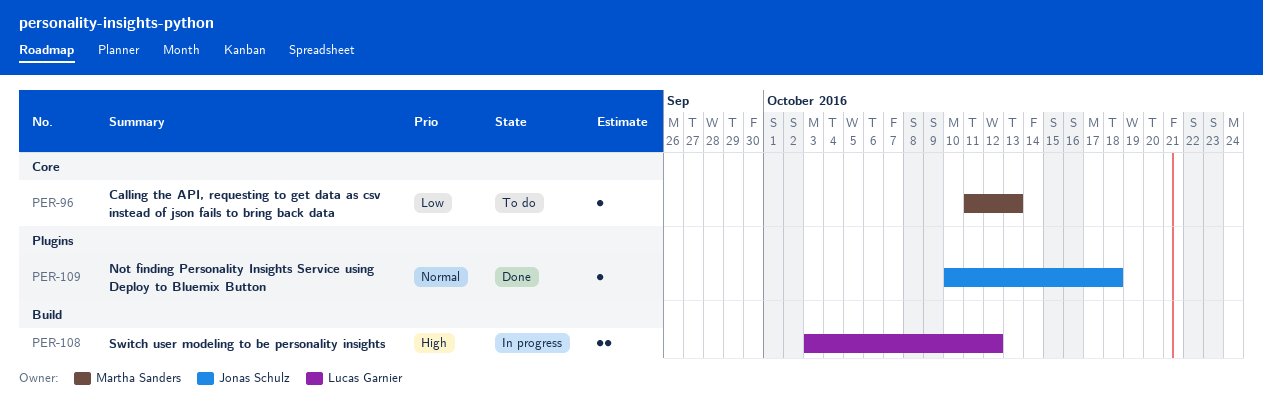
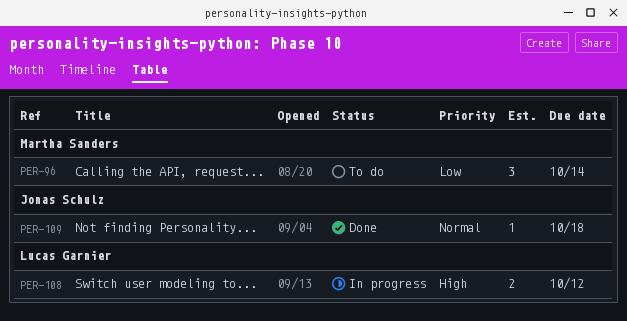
PER-96, estimate: 1 -> 3
PER-96, due: Oct 13 -> Oct 14

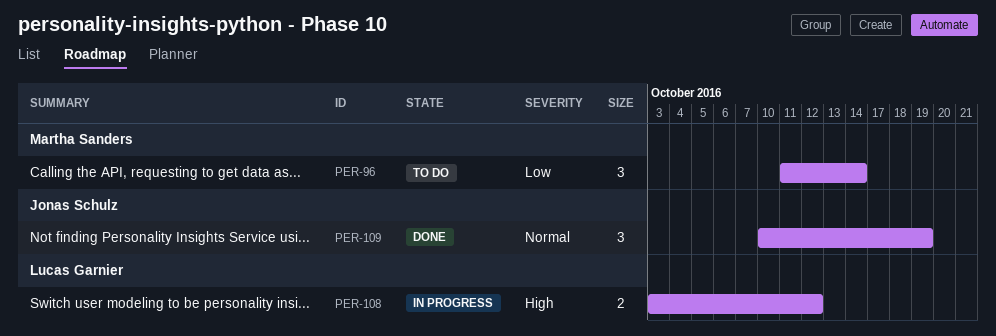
PER-109, estimate: 1 -> 3
PER-109, due: Oct 18 -> Oct 19

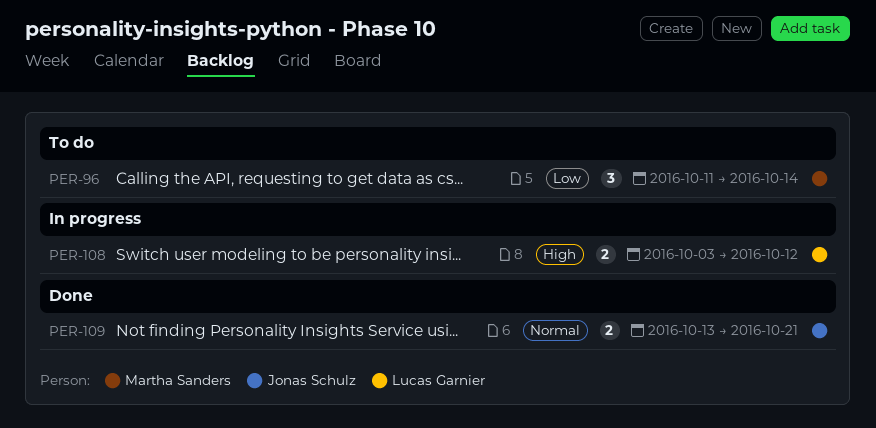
PER-109, estimate: 3 -> 2
PER-109, start: Oct 10 -> Oct 13
PER-109, due: Oct 19 -> Oct 21

